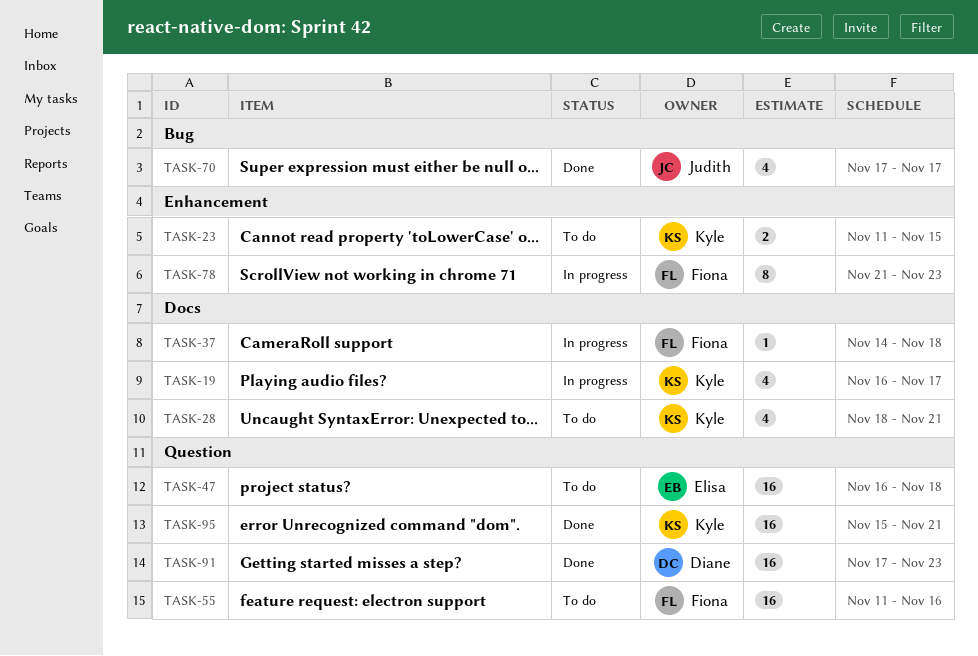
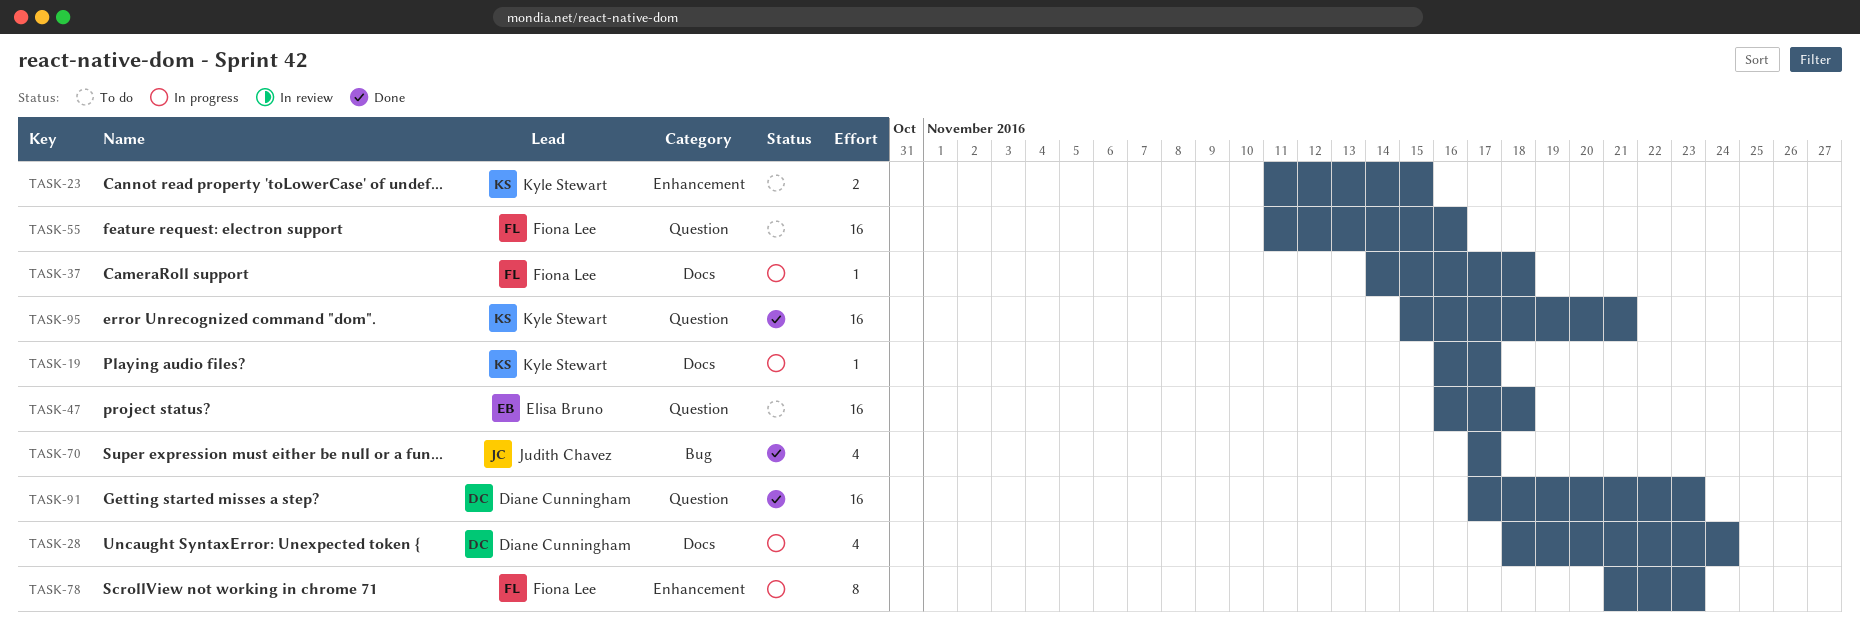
TASK-19, estimate: 4 -> 1
TASK-28, status: To do -> In progress
TASK-28, owner: Kyle Stewart -> Diane Cunningham
TASK-28, due: Nov 21 -> Nov 24

